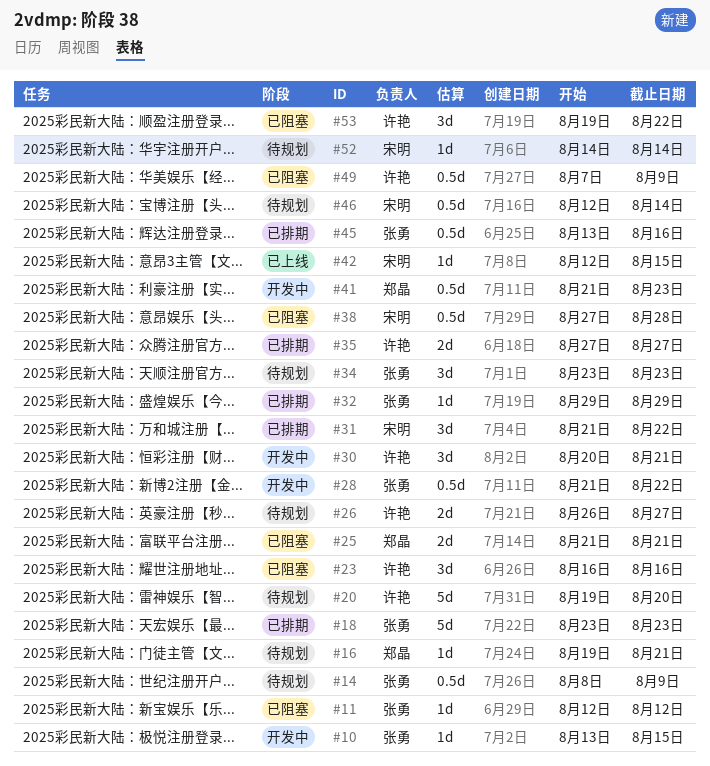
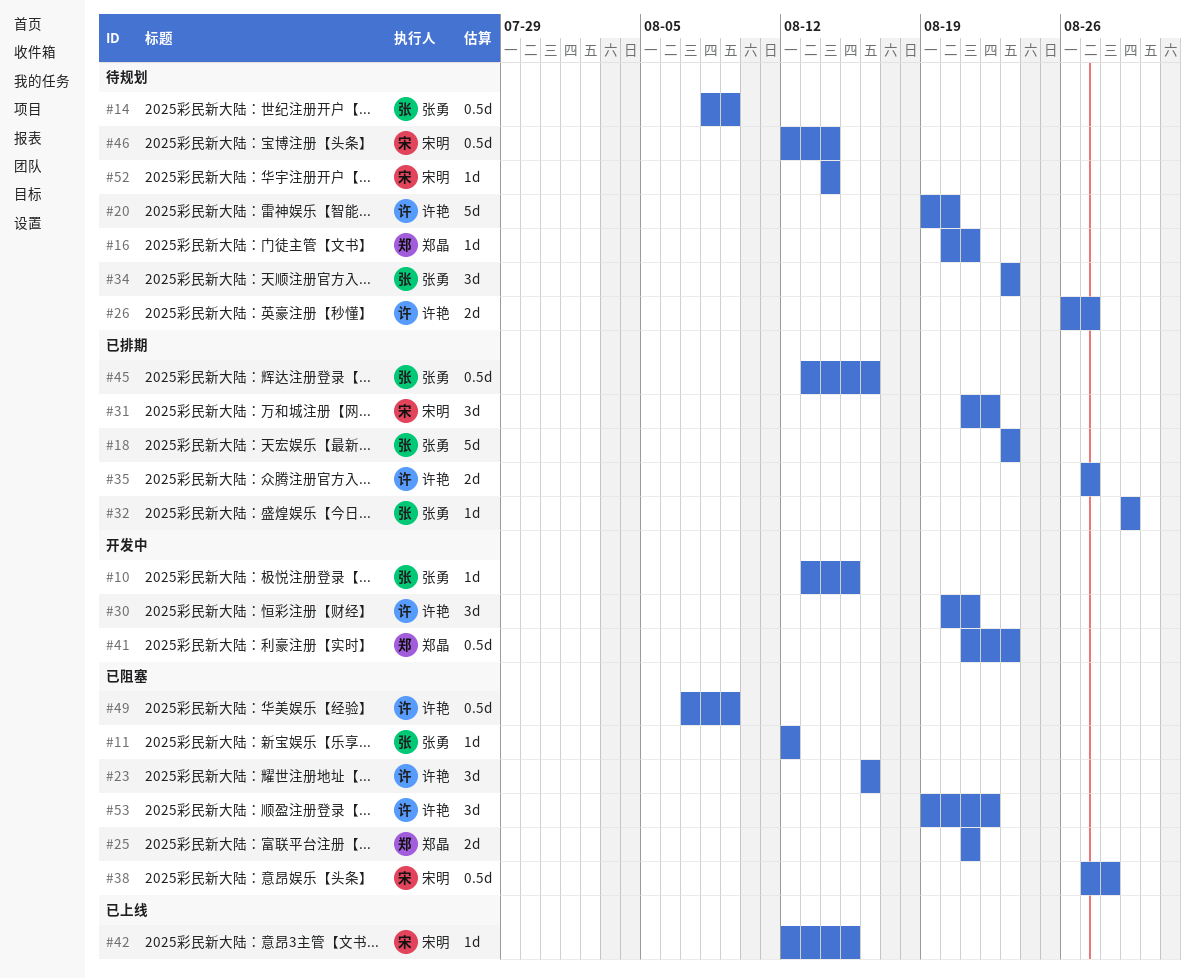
#16, start: Aug 19 -> Aug 20
#28: present -> none

